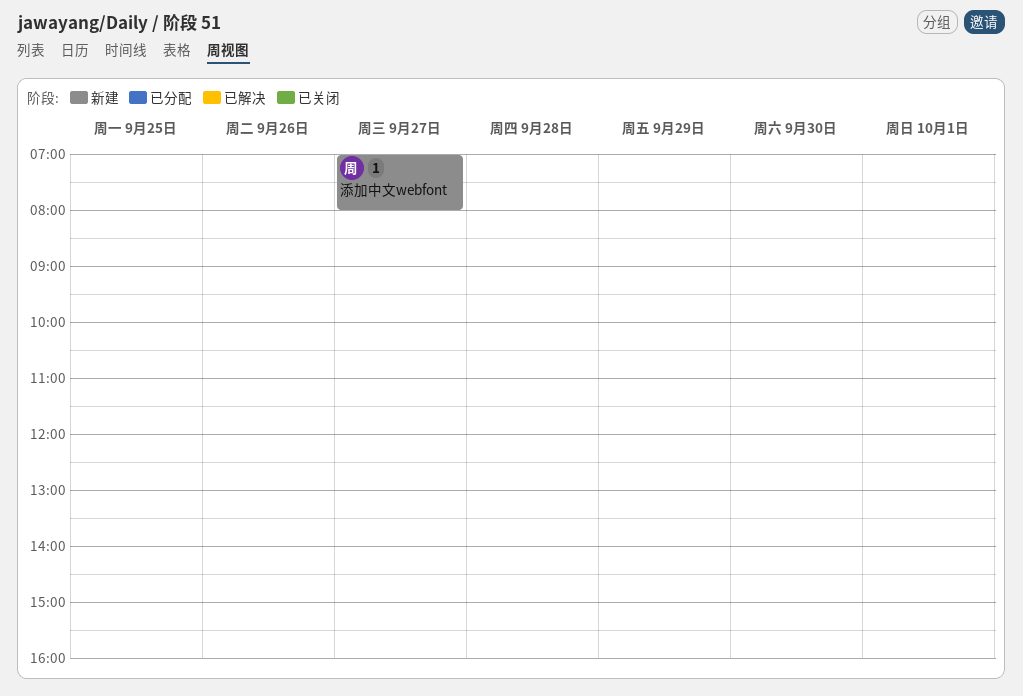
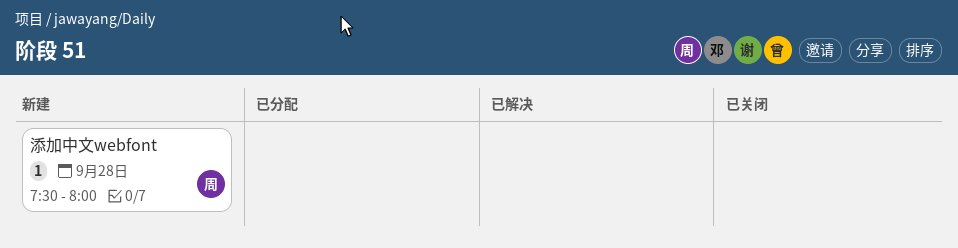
添加中文webfont, day: Sep 27 -> Sep 28
添加中文webfont, begins: 07:00 -> 07:30

